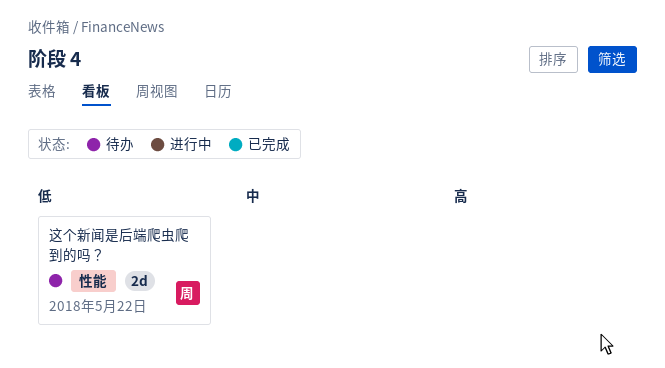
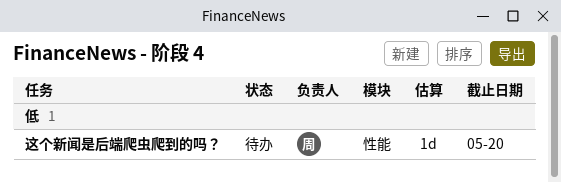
这个新闻是后端爬虫爬到的吗？, estimate: 2d -> 1d
这个新闻是后端爬虫爬到的吗？, due: May 22 -> May 20

